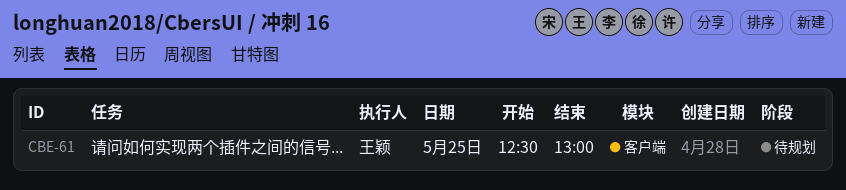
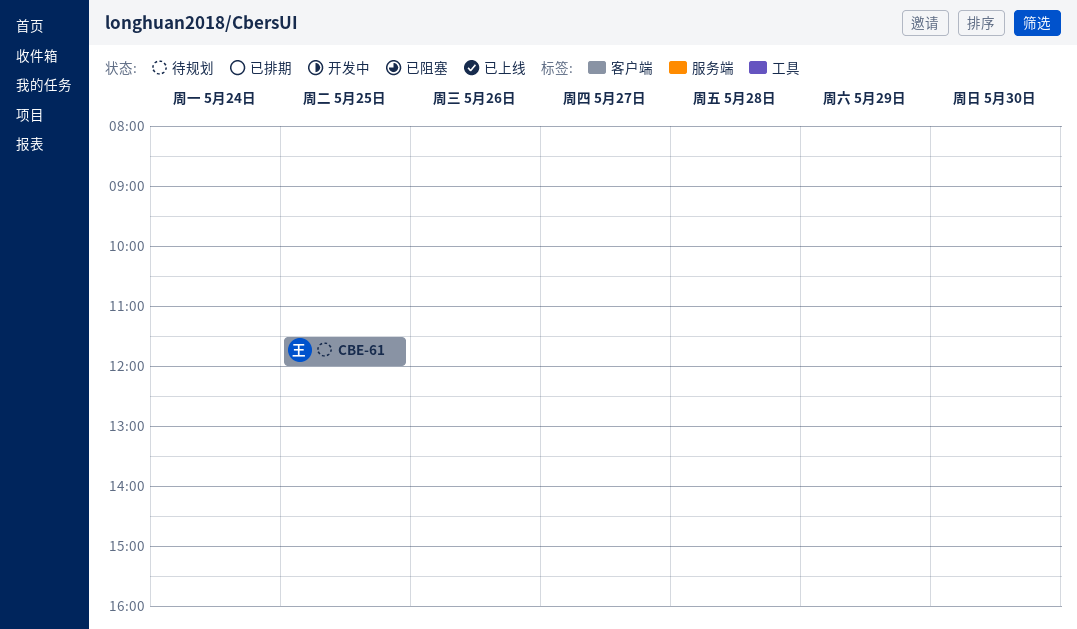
CBE-61, begins: 12:30 -> 11:30
CBE-61, ends: 13:00 -> 12:00

